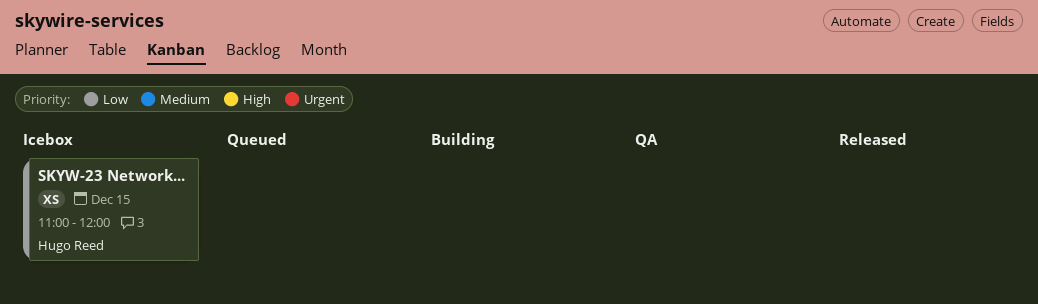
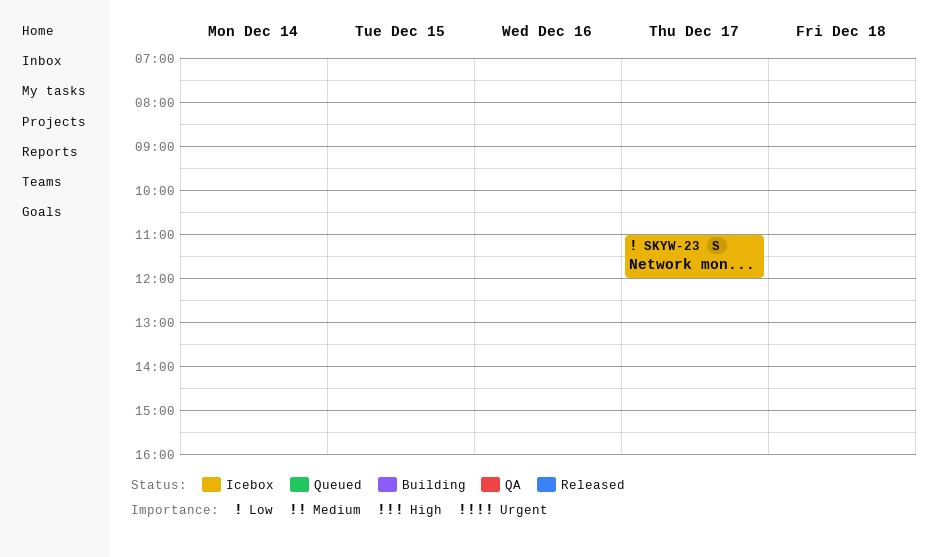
SKYW-23, estimate: XS -> S
SKYW-23, day: Dec 15 -> Dec 17

